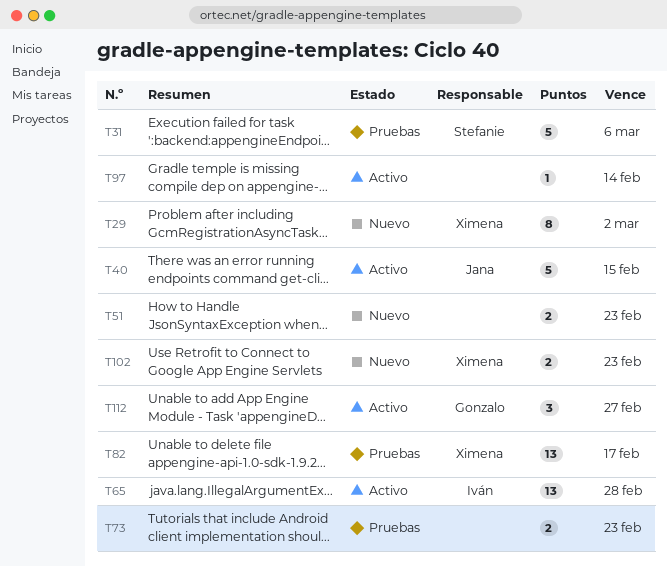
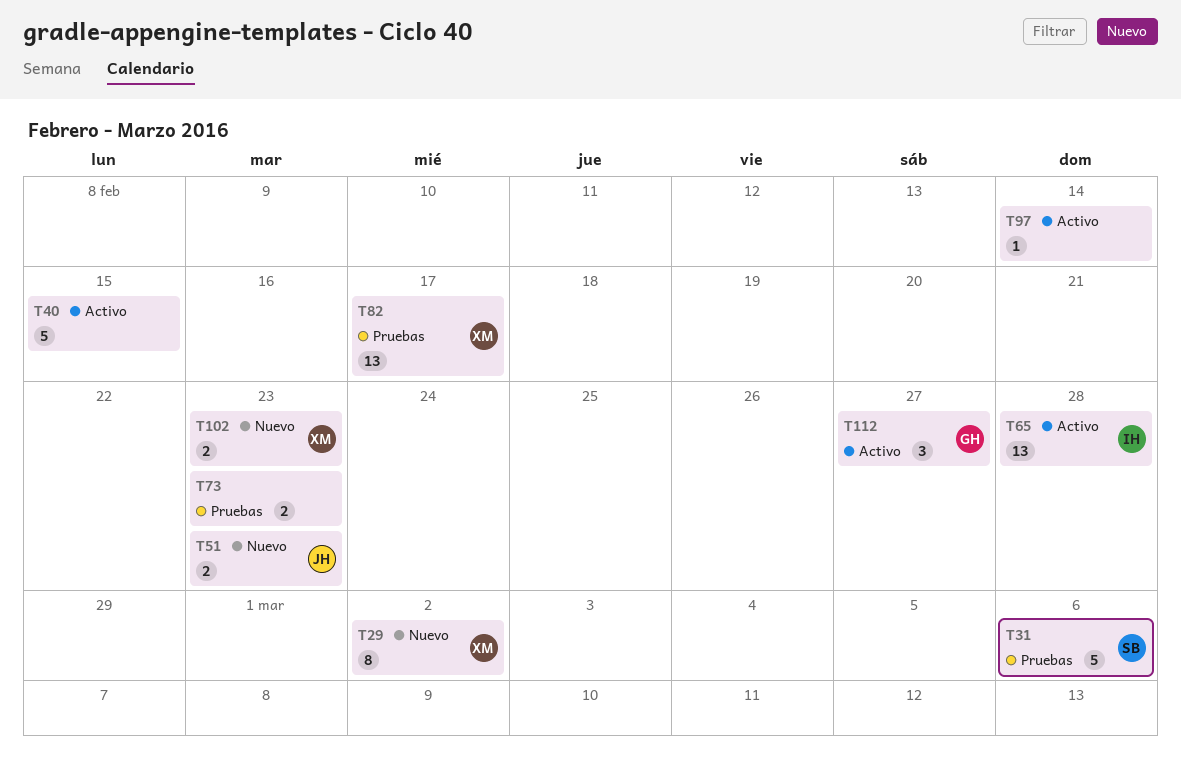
T40, owner: Jana -> none
T51, owner: none -> Jana

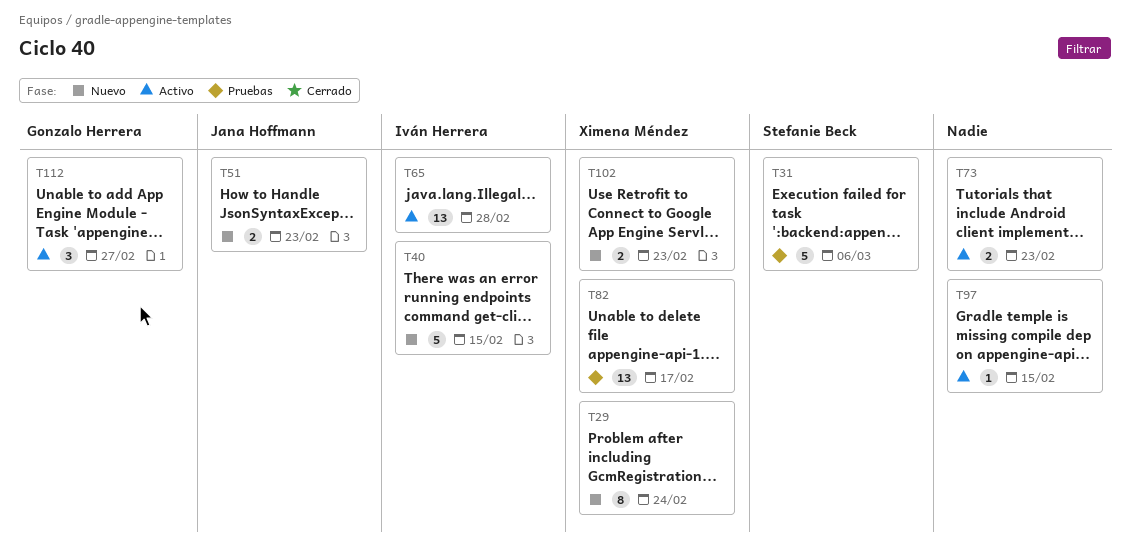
T29, due: Mar 2 -> Feb 24
T40, status: Activo -> Nuevo
T40, owner: none -> Iván Herrera
T73, status: Pruebas -> Activo
T97, due: Feb 14 -> Feb 15

